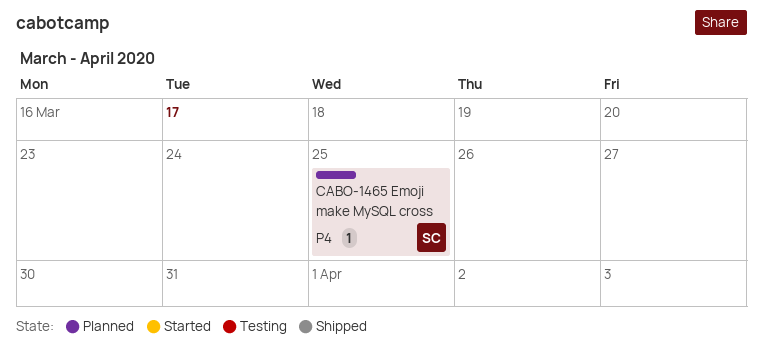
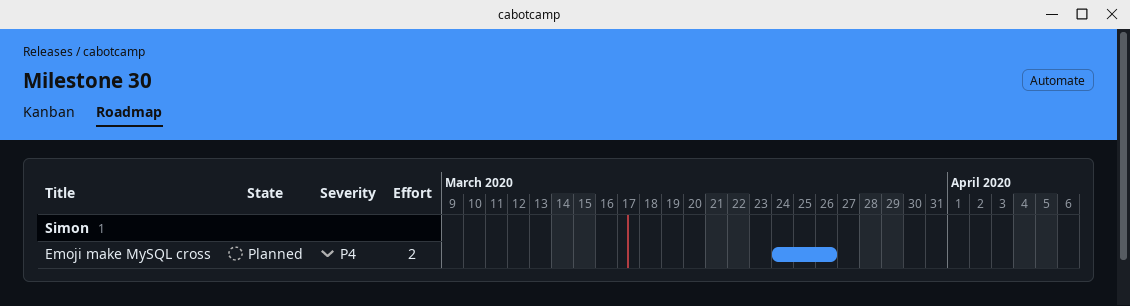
Emoji make MySQL cross, estimate: 1 -> 2
Emoji make MySQL cross, due: Mar 25 -> Mar 26

